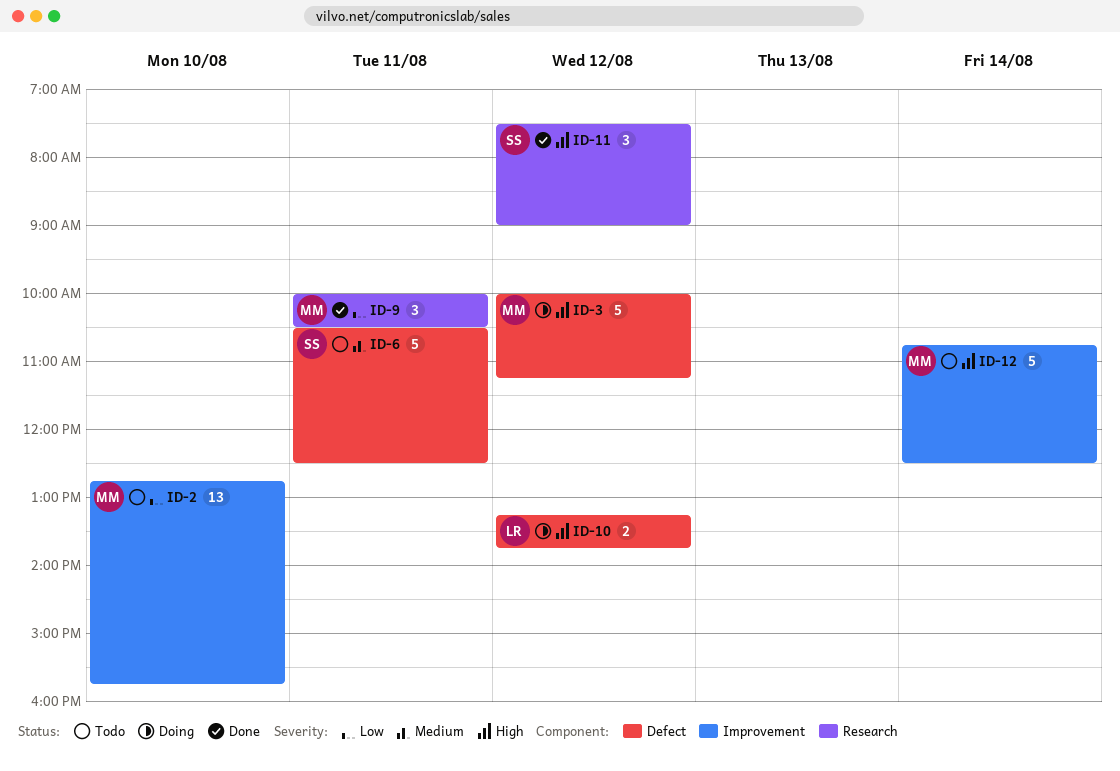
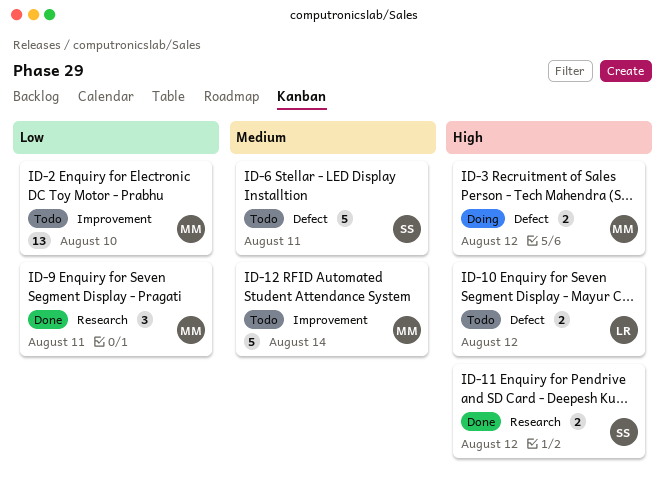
ID-3, estimate: 5 -> 2
ID-10, status: Doing -> Todo
ID-11, estimate: 3 -> 2
ID-12, priority: High -> Medium

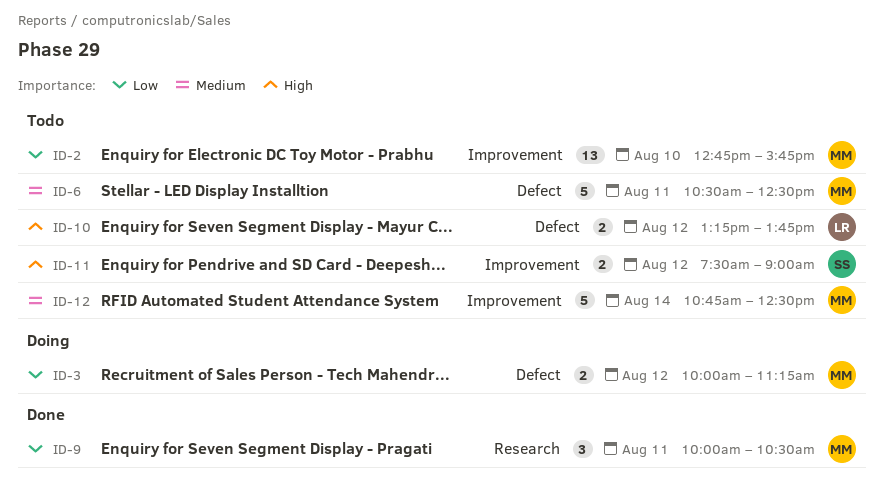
ID-3, priority: High -> Low
ID-6, owner: SS -> MM
ID-11, status: Done -> Todo
ID-11, label: Research -> Improvement

